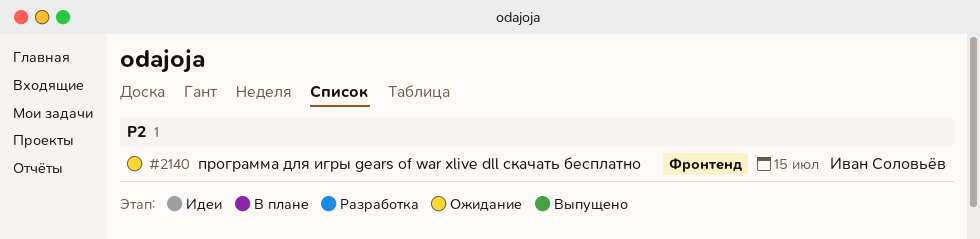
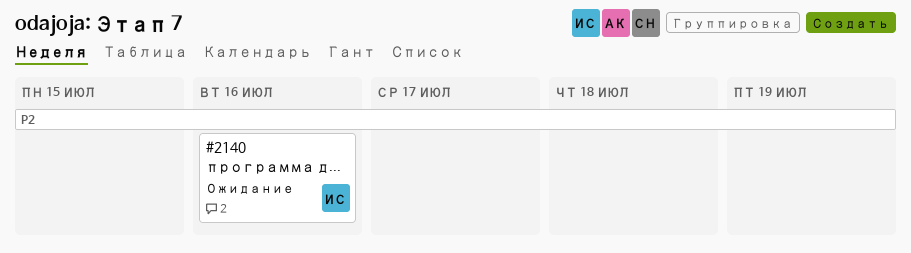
#2140, due: Jul 15 -> Jul 16

